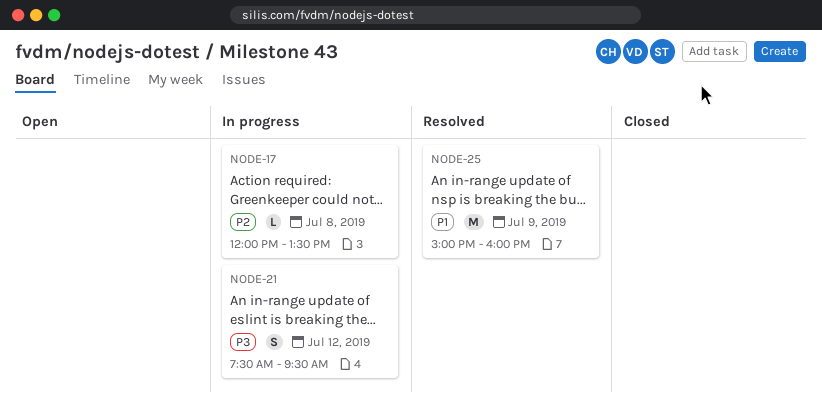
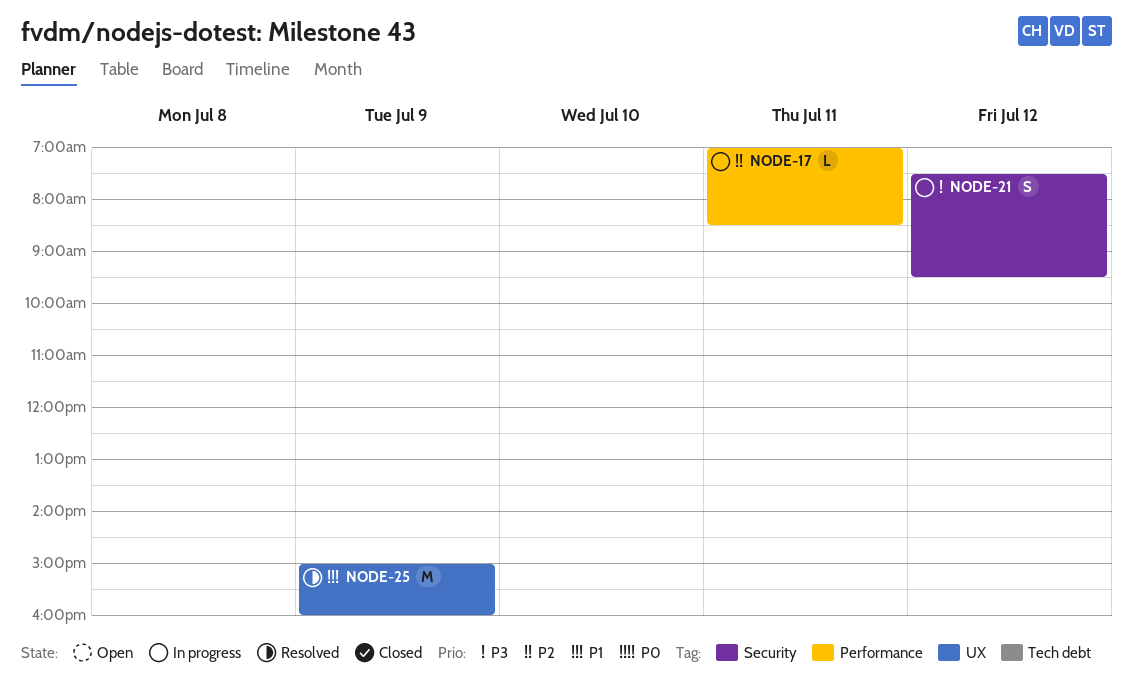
NODE-17, day: Jul 8 -> Jul 11
NODE-17, begins: 12:00 -> 07:00
NODE-17, ends: 13:30 -> 08:30

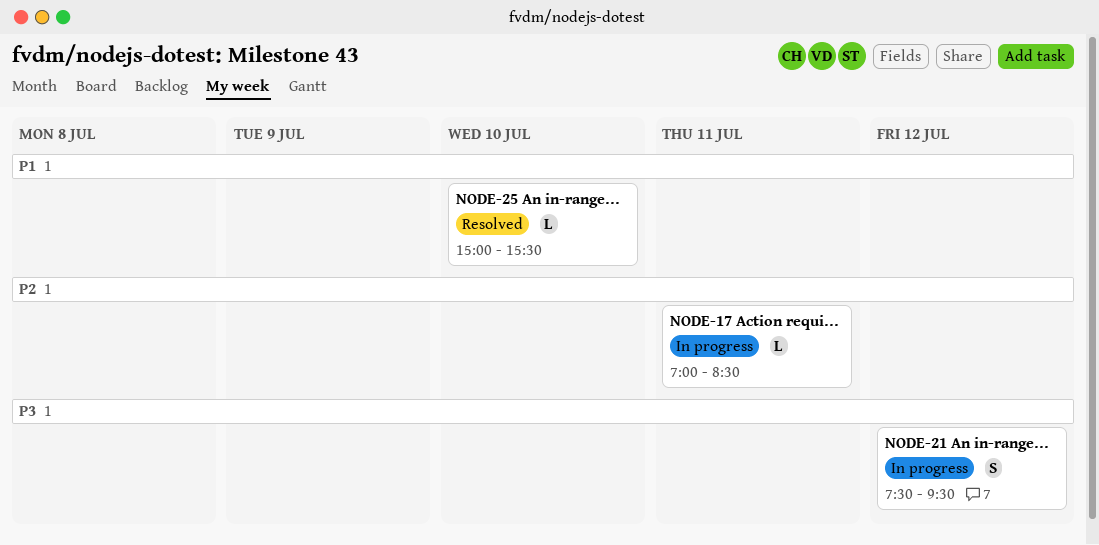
NODE-25, estimate: M -> L
NODE-25, day: Jul 9 -> Jul 10
NODE-25, ends: 16:00 -> 15:30

